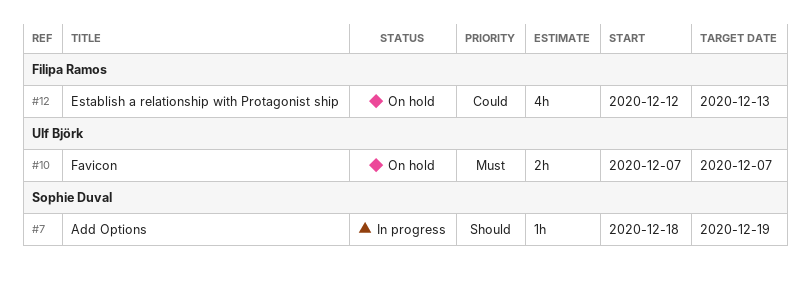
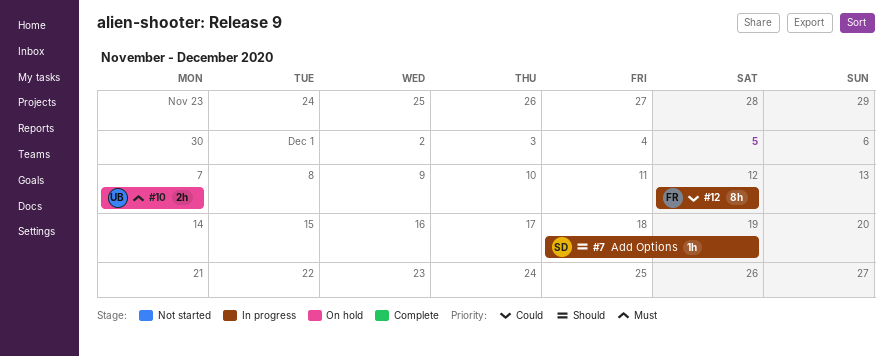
#12, status: On hold -> In progress
#12, estimate: 4h -> 8h
#12, due: Dec 13 -> Dec 12

